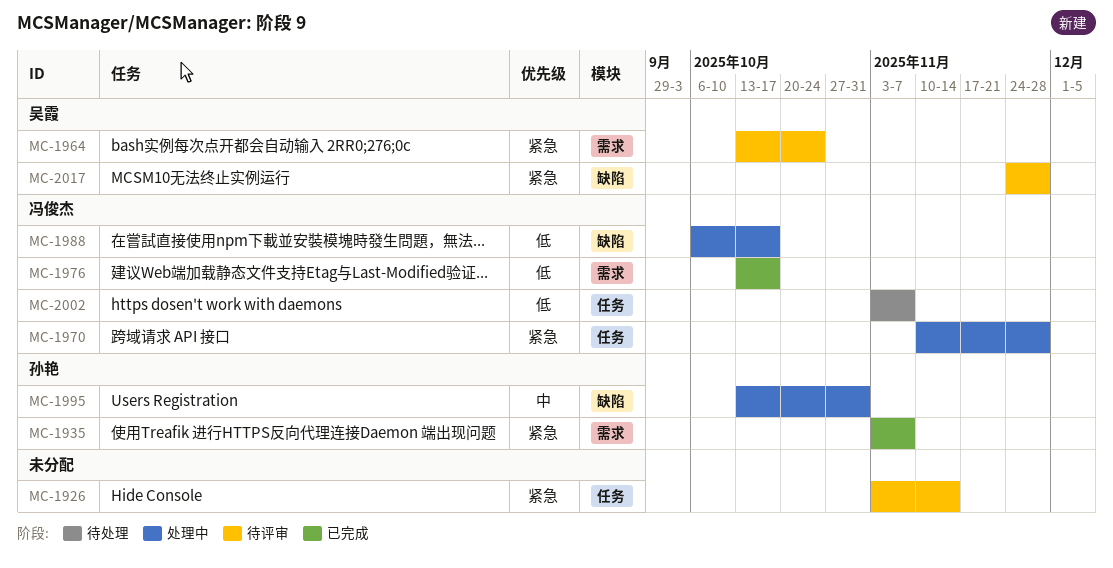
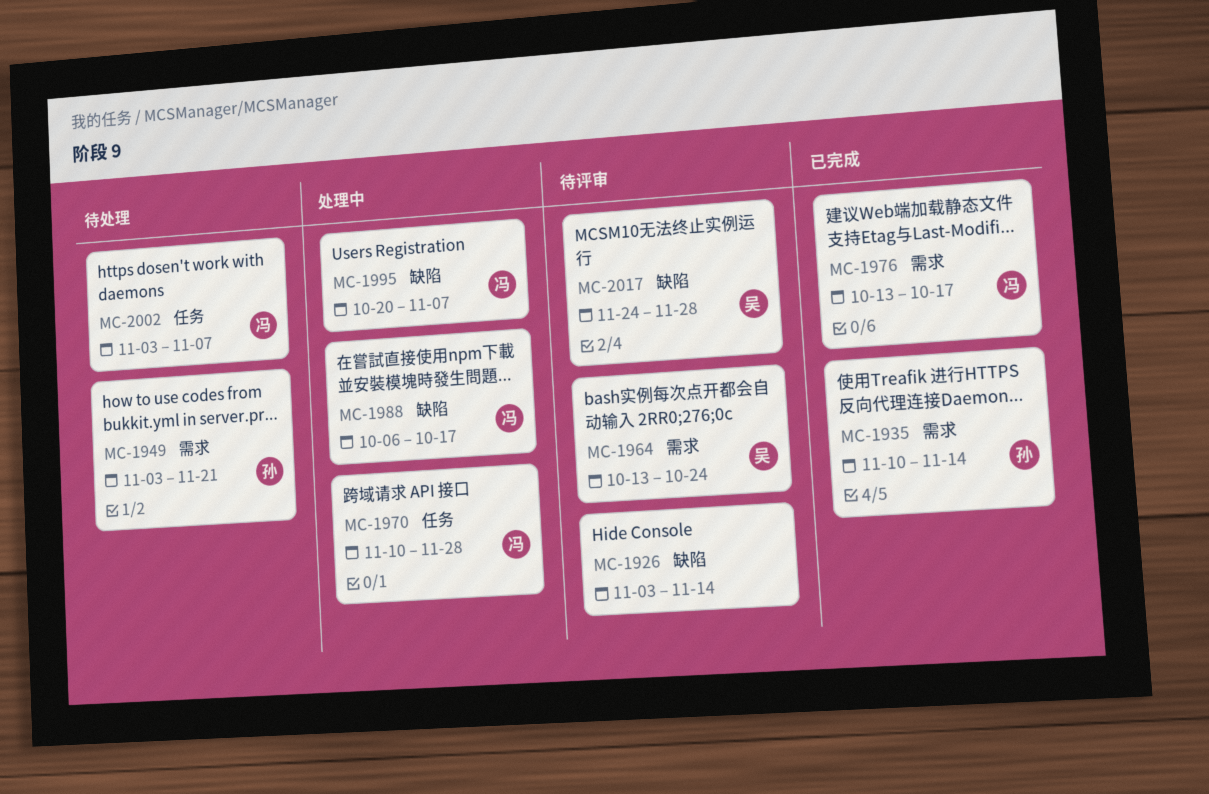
MC-1926, label: 任务 -> 缺陷
MC-1935, start: Nov 3 -> Nov 10
MC-1935, due: Nov 7 -> Nov 14
MC-1949: none -> present
MC-1995, owner: 孙艳 -> 冯俊杰
MC-1995, start: Oct 13 -> Oct 20
MC-1995, due: Oct 31 -> Nov 7

